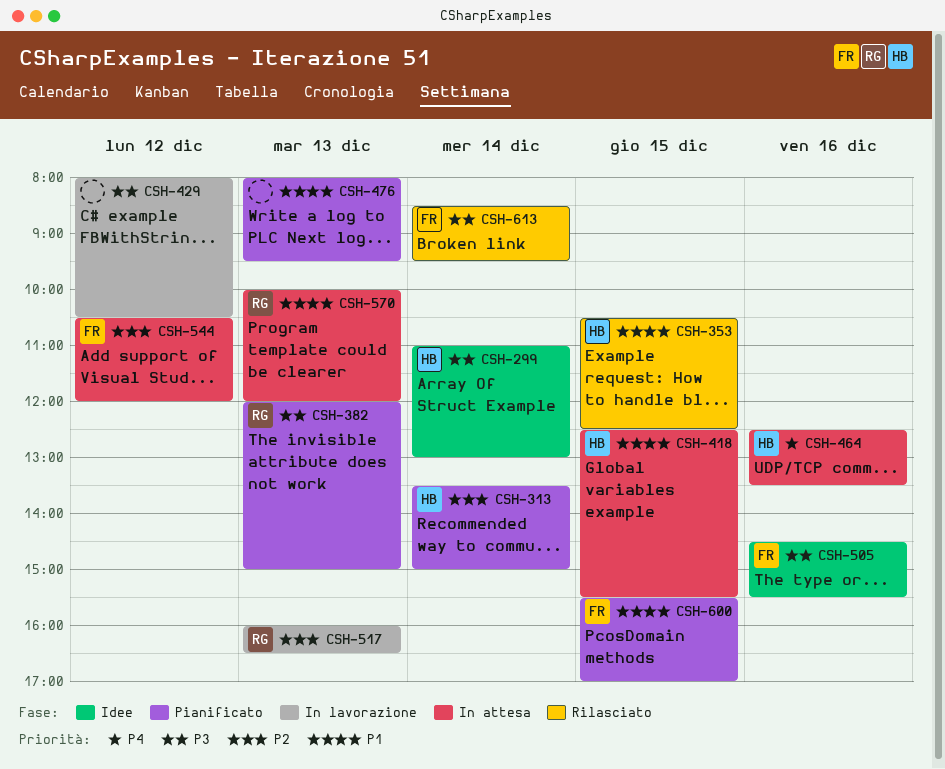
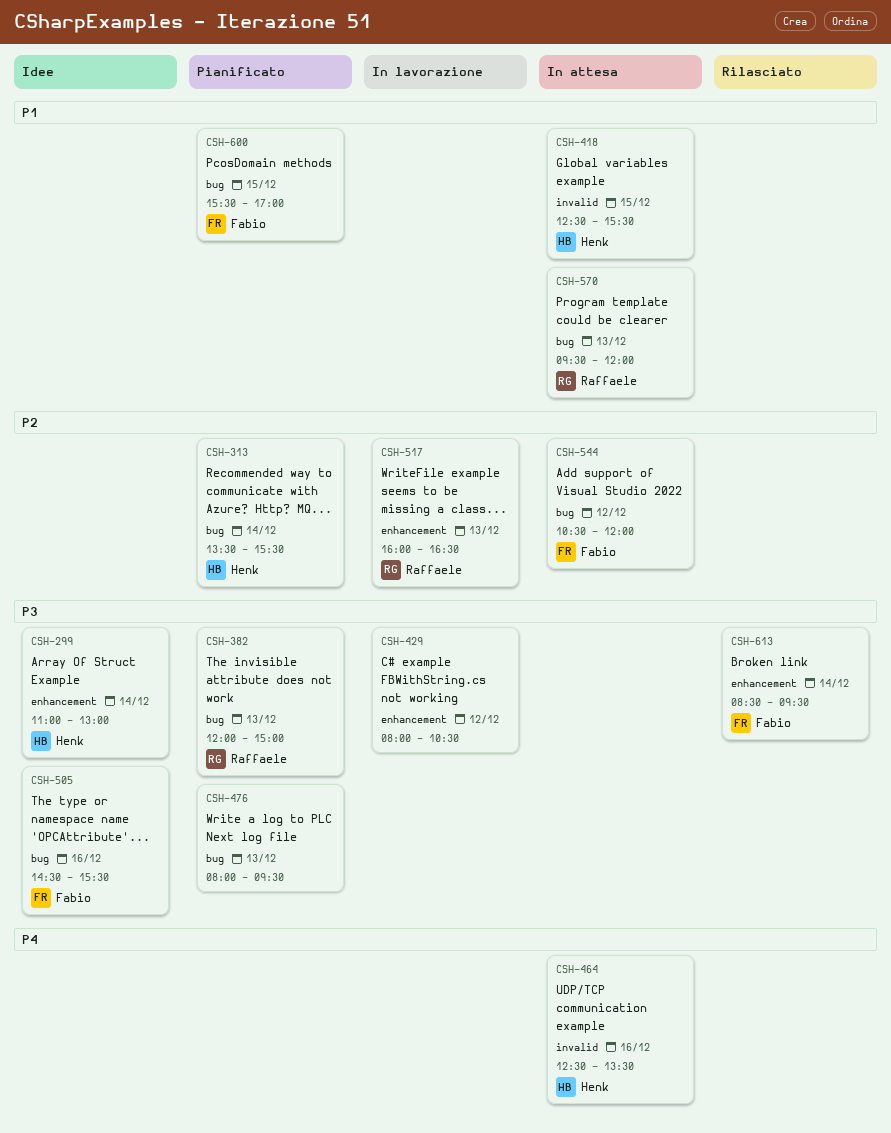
CSH-313, ends: 15:00 -> 15:30
CSH-353: present -> none
CSH-476, priority: P1 -> P3
CSH-570, begins: 10:00 -> 09:30

